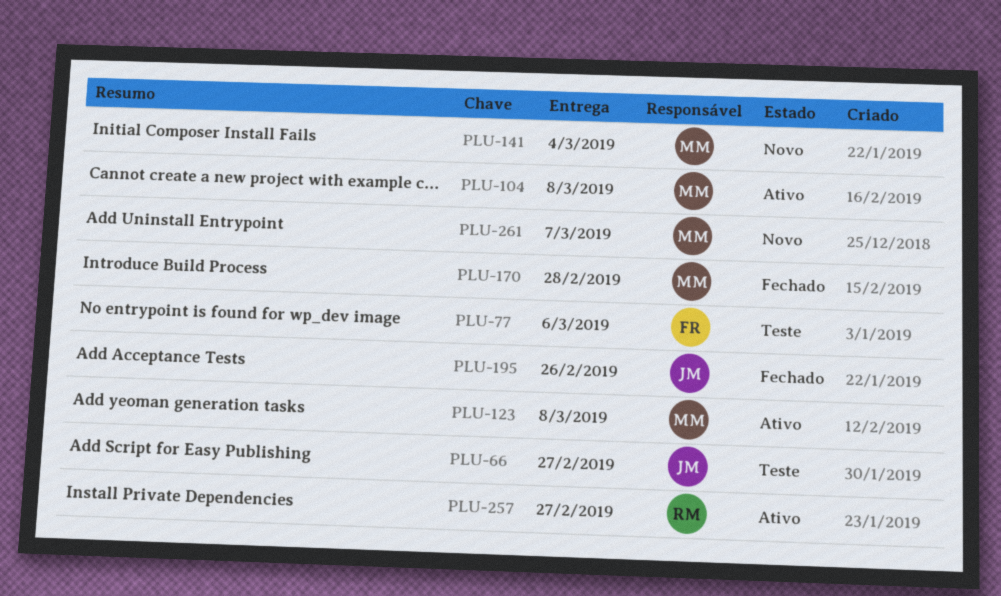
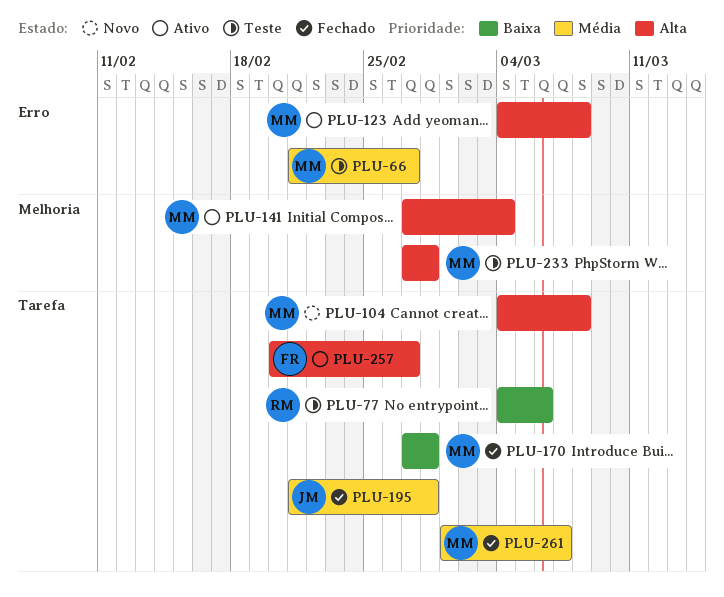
PLU-66, owner: JM -> MM
PLU-77, owner: FR -> RM
PLU-104, status: Ativo -> Novo
PLU-141, status: Novo -> Ativo
PLU-195, due: Feb 26 -> Feb 28
PLU-233: none -> present
PLU-257, owner: RM -> FR
PLU-261, status: Novo -> Fechado

